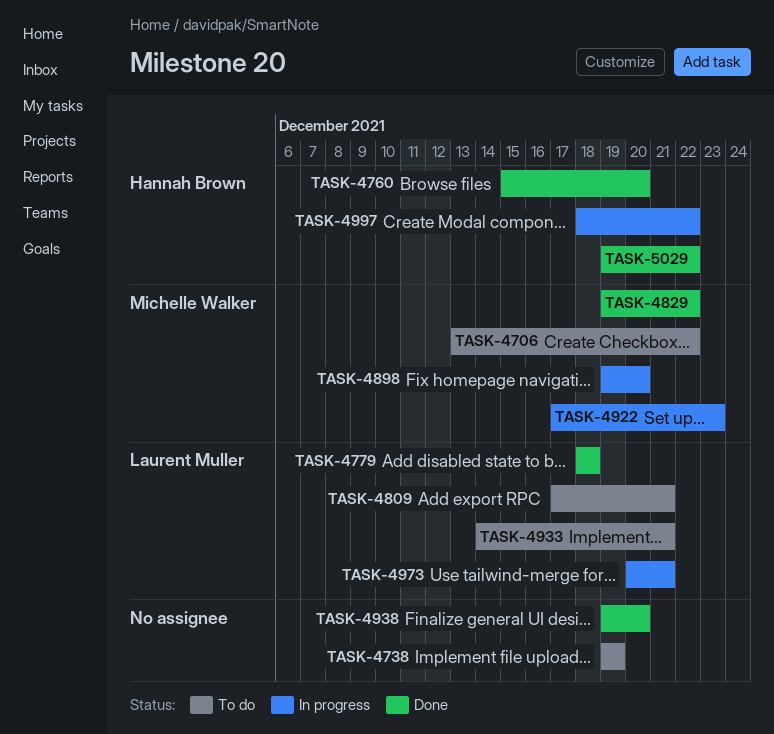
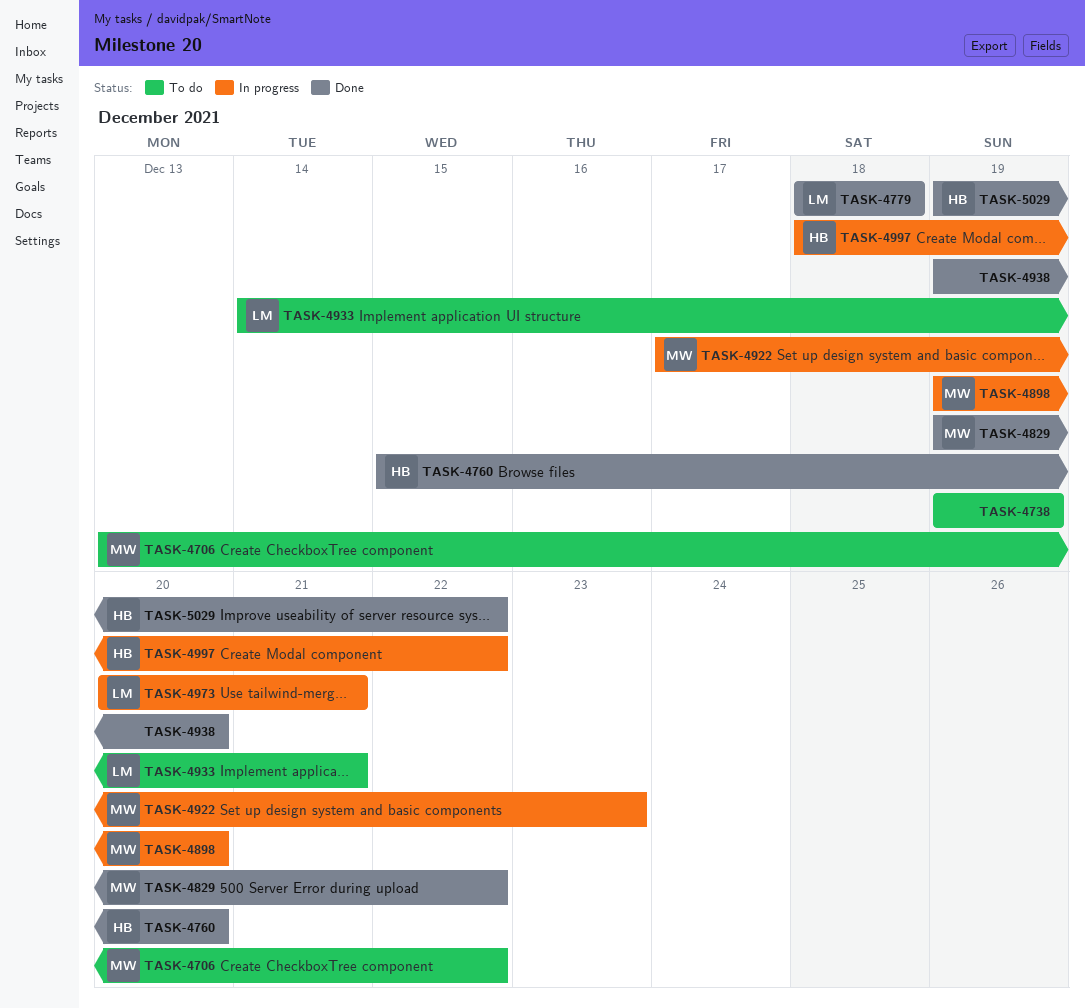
TASK-4809: present -> none

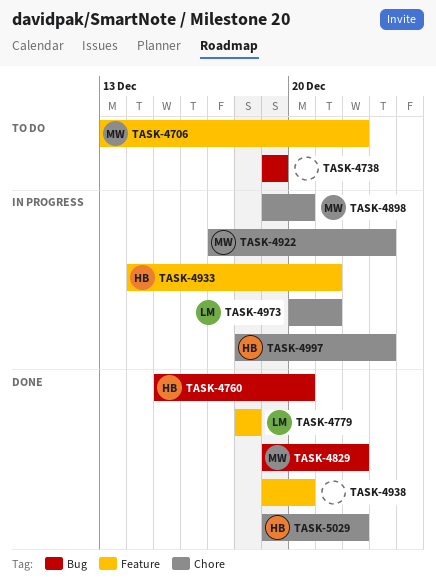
TASK-4933, status: To do -> In progress
TASK-4933, owner: LM -> HB
TASK-4997, due: Dec 22 -> Dec 23

